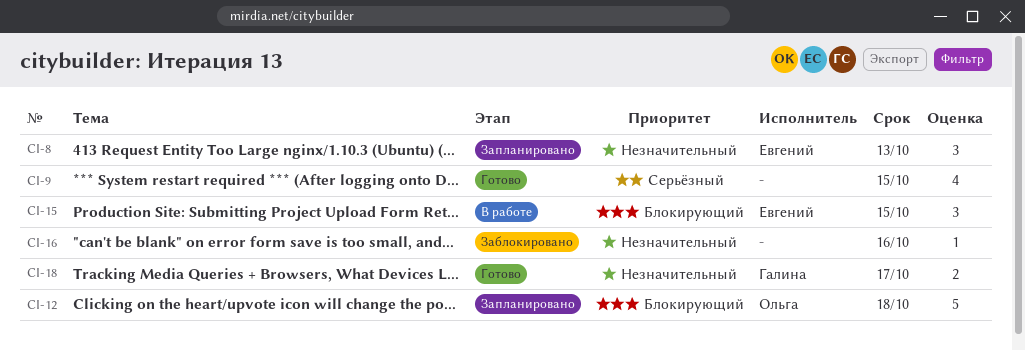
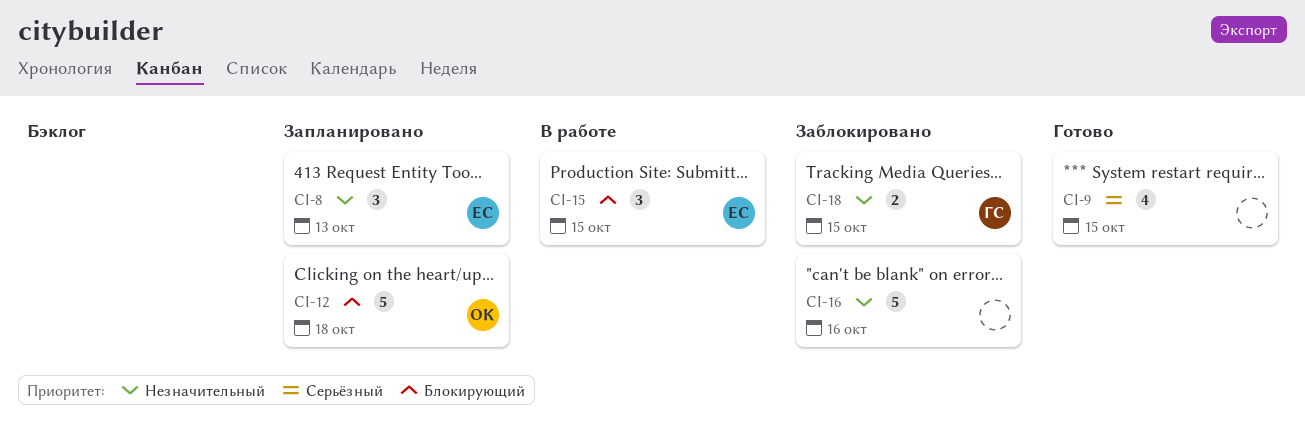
CI-16, estimate: 1 -> 5
CI-18, status: Готово -> Заблокировано
CI-18, due: Oct 17 -> Oct 15

